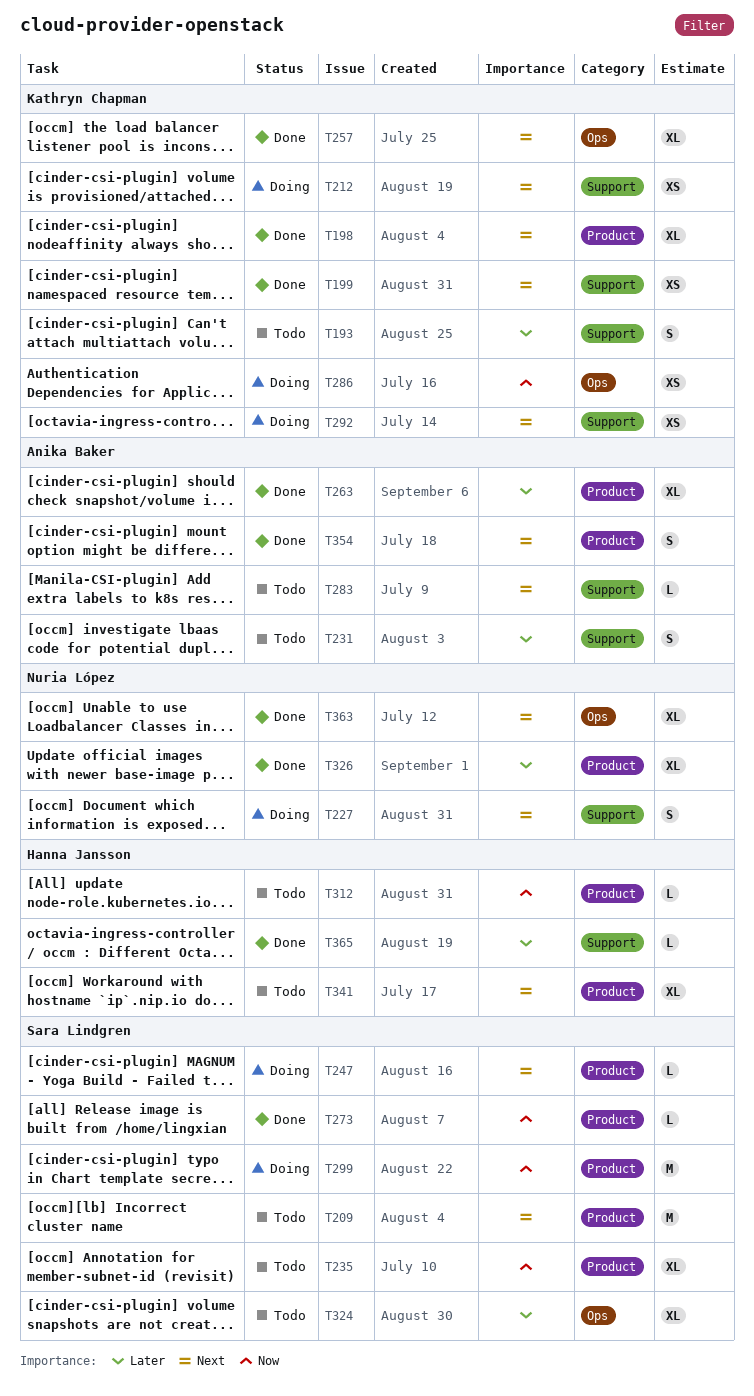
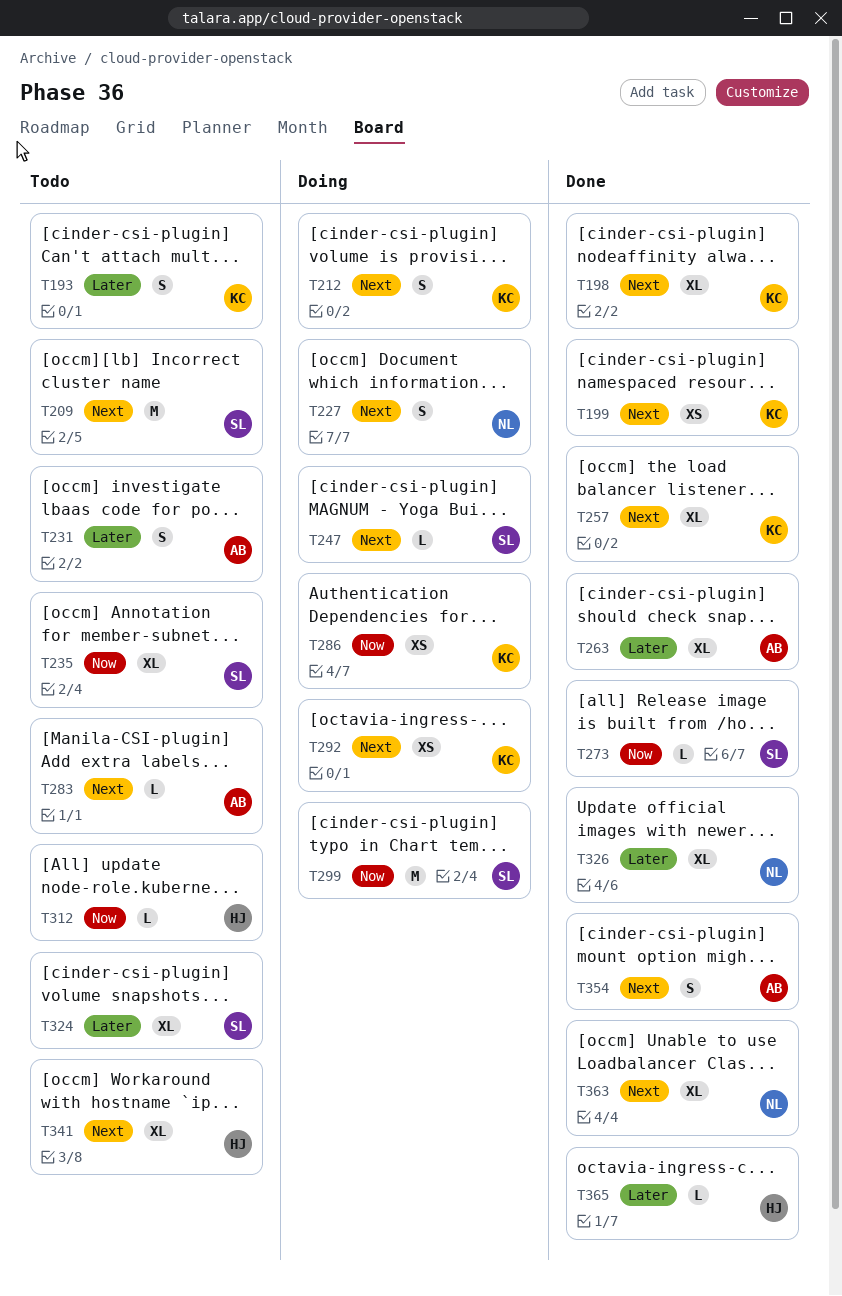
T212, estimate: XS -> S

